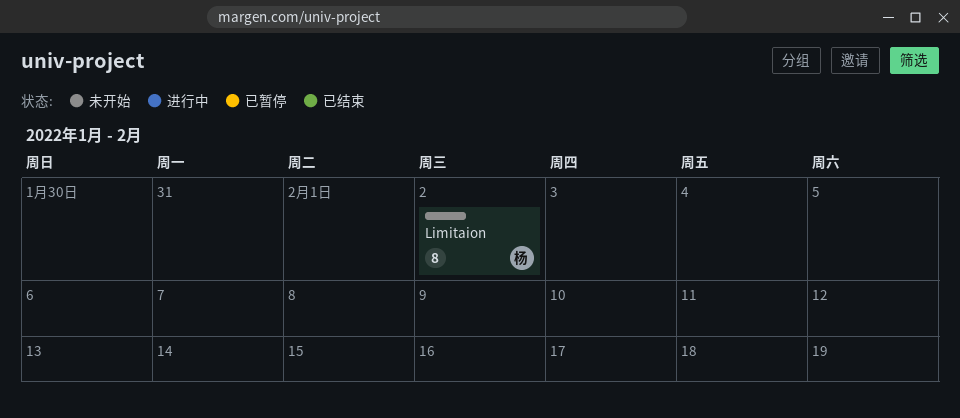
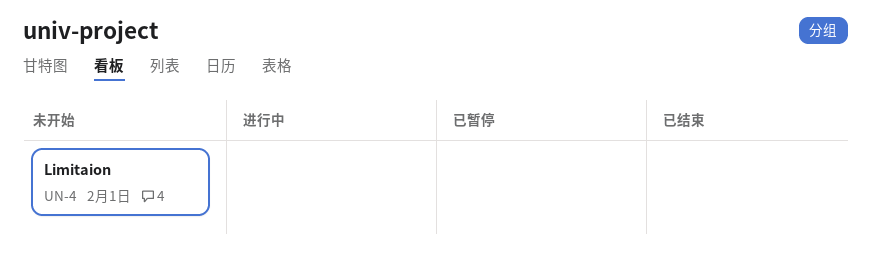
Limitaion, due: Feb 2 -> Feb 1

